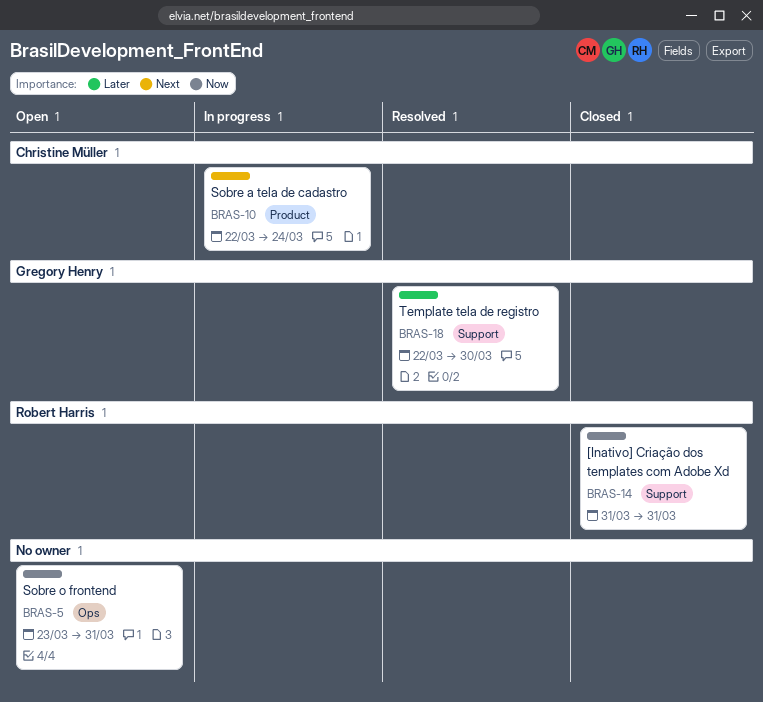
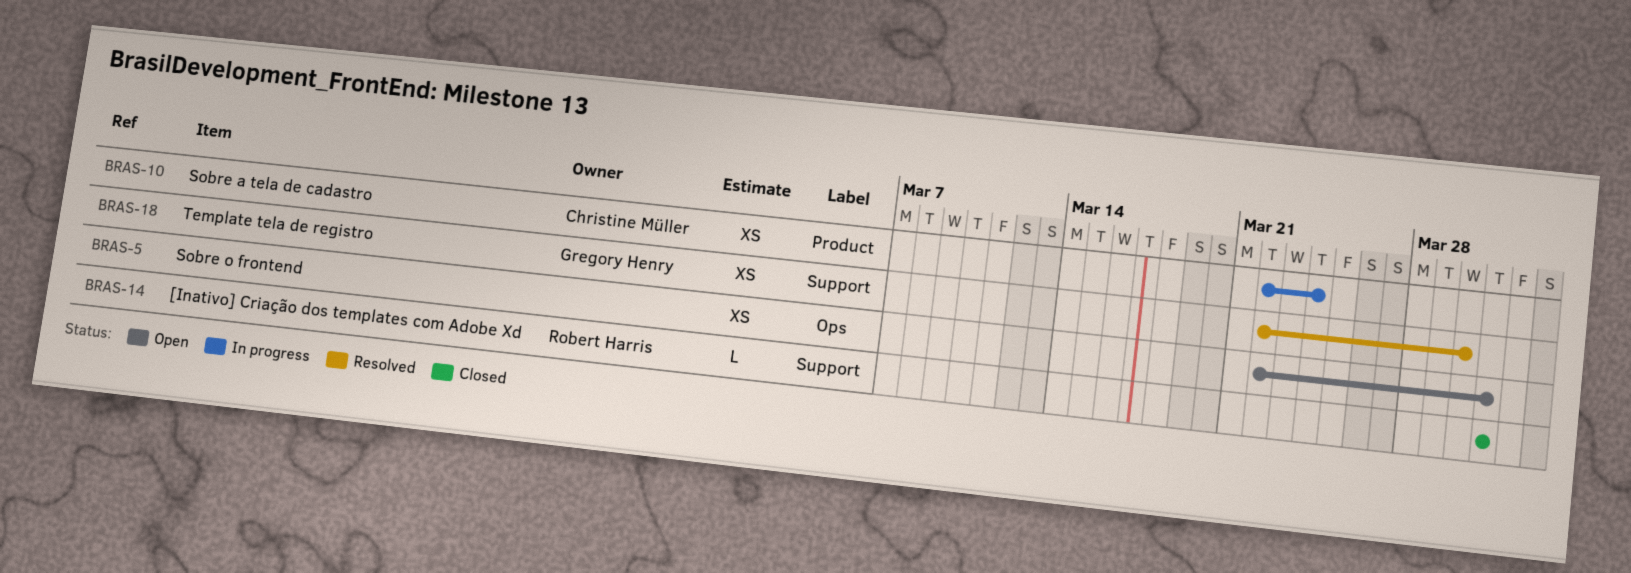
BRAS-5, start: Mar 23 -> Mar 22

